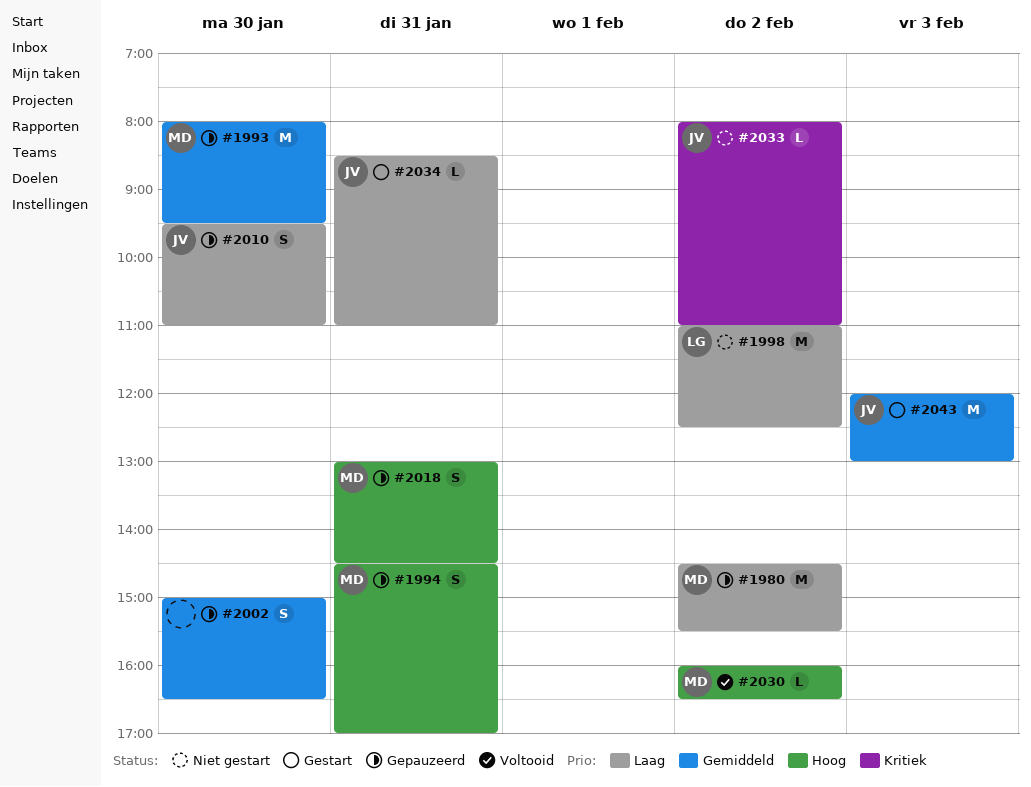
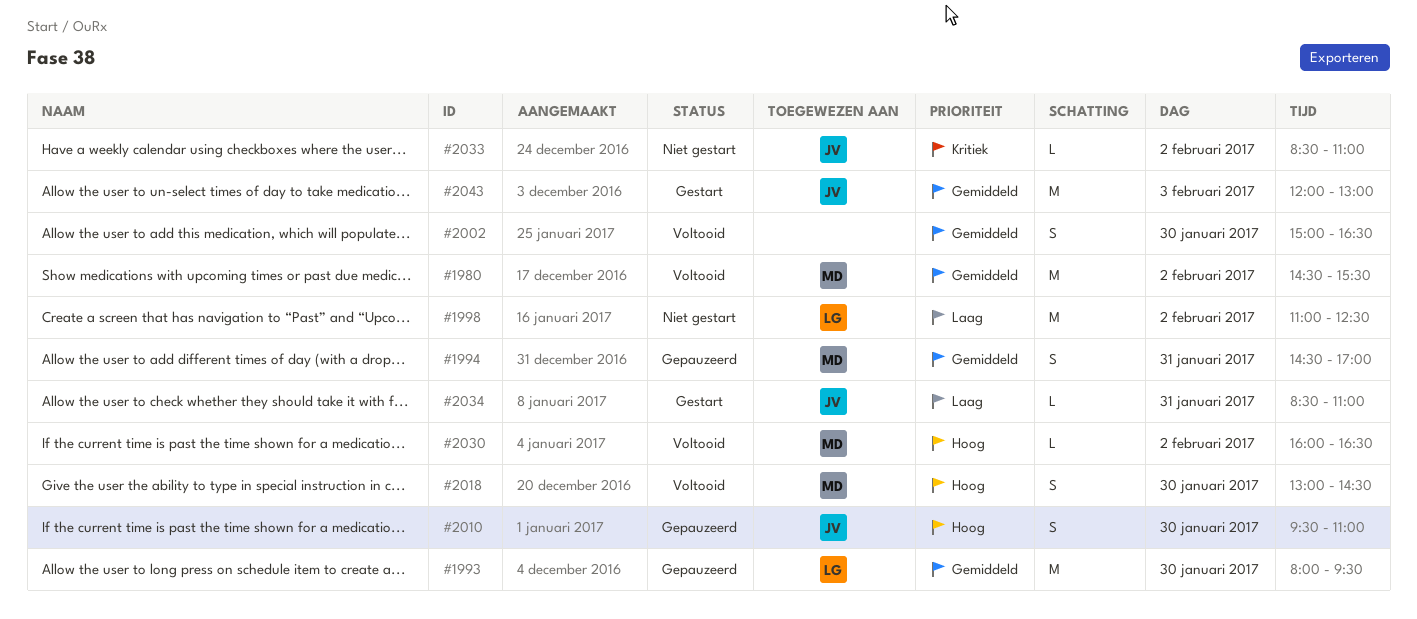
#1980, status: Gepauzeerd -> Voltooid
#1980, priority: Laag -> Gemiddeld
#1993, owner: MD -> LG
#1994, priority: Hoog -> Gemiddeld
#2002, status: Gepauzeerd -> Voltooid
#2010, priority: Laag -> Hoog
#2018, status: Gepauzeerd -> Voltooid
#2018, day: Jan 31 -> Jan 30
#2033, begins: 08:00 -> 08:30

